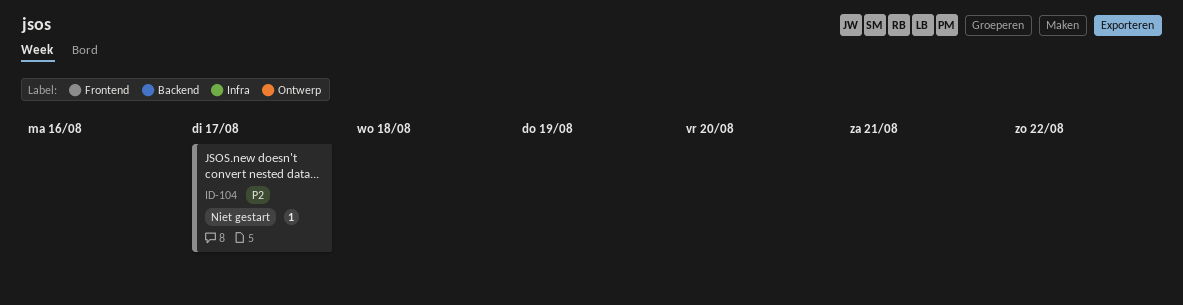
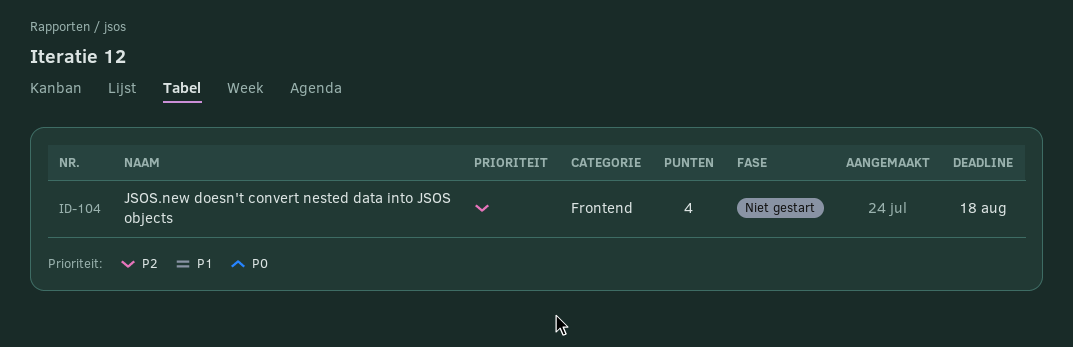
ID-104, estimate: 1 -> 4
ID-104, due: Aug 17 -> Aug 18

